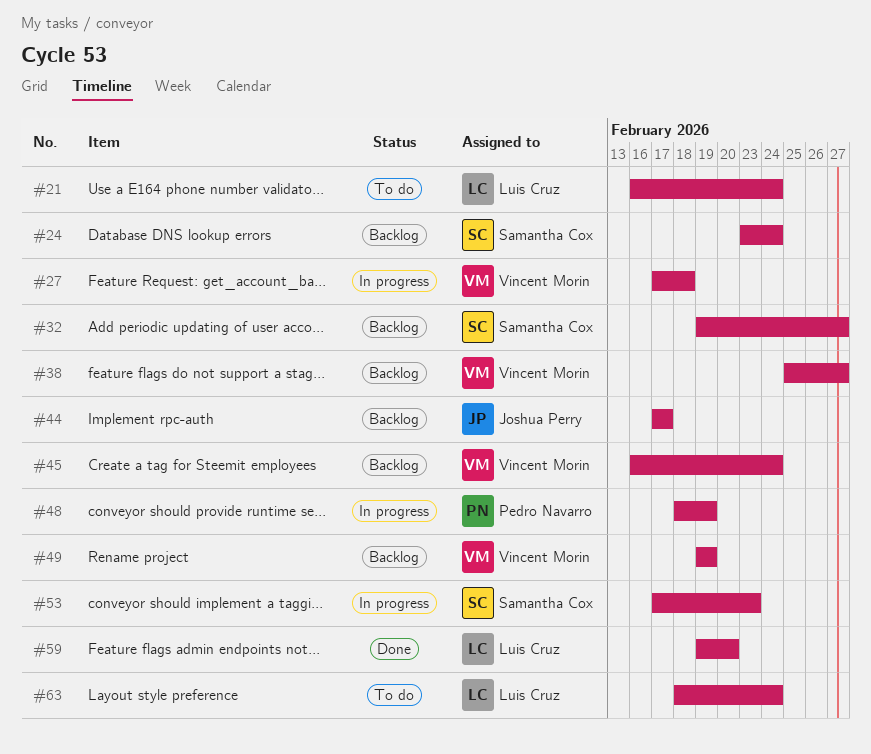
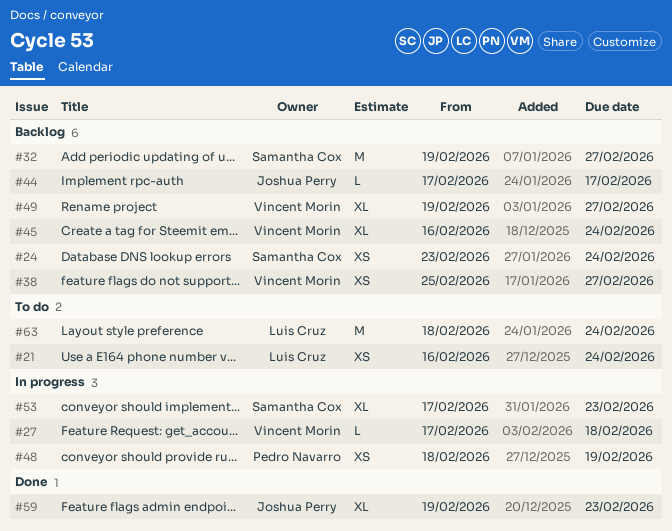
#49, due: Feb 19 -> Feb 27
#59, owner: Luis Cruz -> Joshua Perry
#59, due: Feb 20 -> Feb 23

